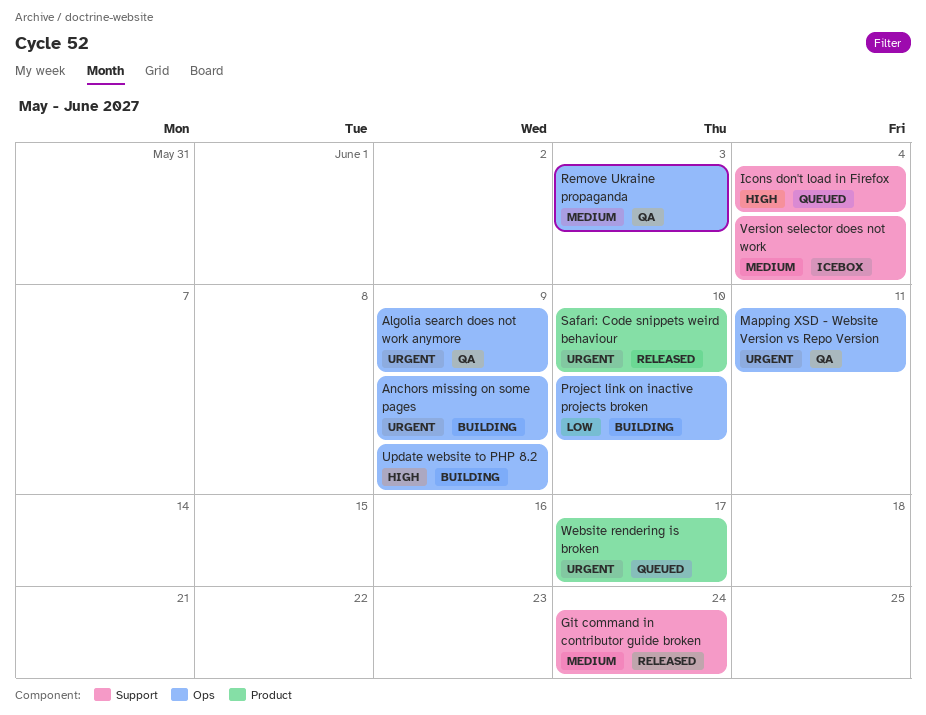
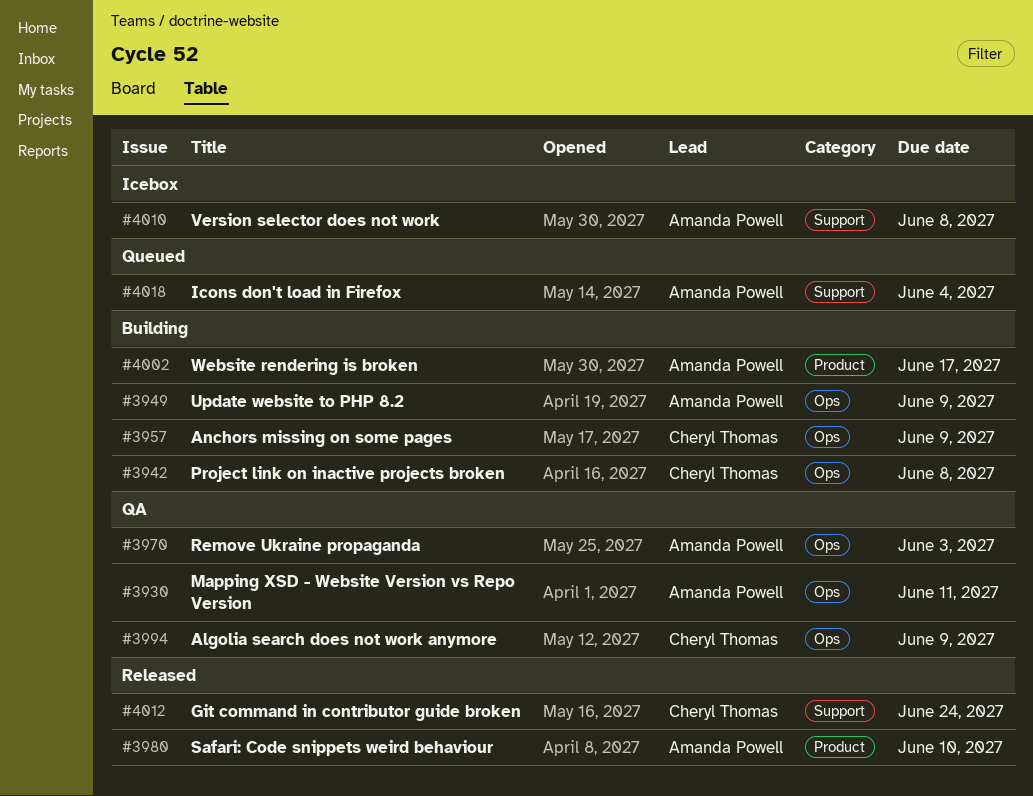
Project link on inactive projects broken, due: Jun 10 -> Jun 8
Version selector does not work, due: Jun 4 -> Jun 8
Website rendering is broken, status: Queued -> Building

